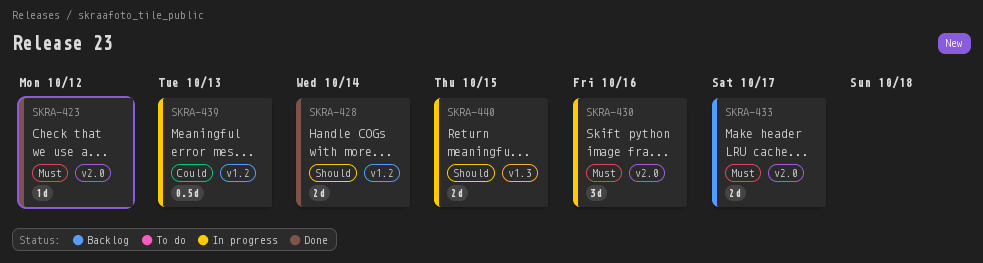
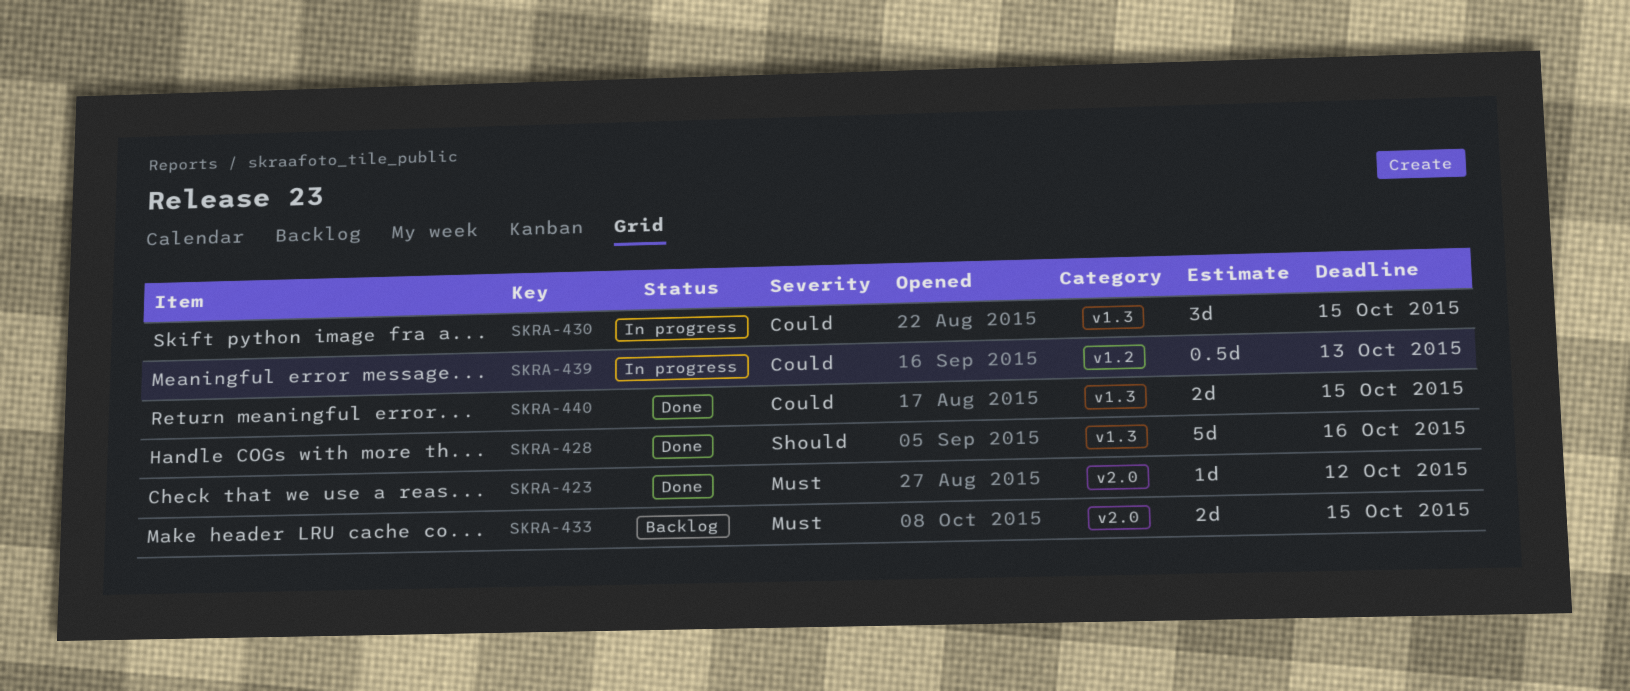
SKRA-428, label: v1.2 -> v1.3
SKRA-428, estimate: 2d -> 5d
SKRA-428, due: Oct 14 -> Oct 16
SKRA-430, priority: Must -> Could
SKRA-430, label: v2.0 -> v1.3
SKRA-430, due: Oct 16 -> Oct 15
SKRA-433, due: Oct 17 -> Oct 15
SKRA-440, status: In progress -> Done
SKRA-440, priority: Should -> Could

